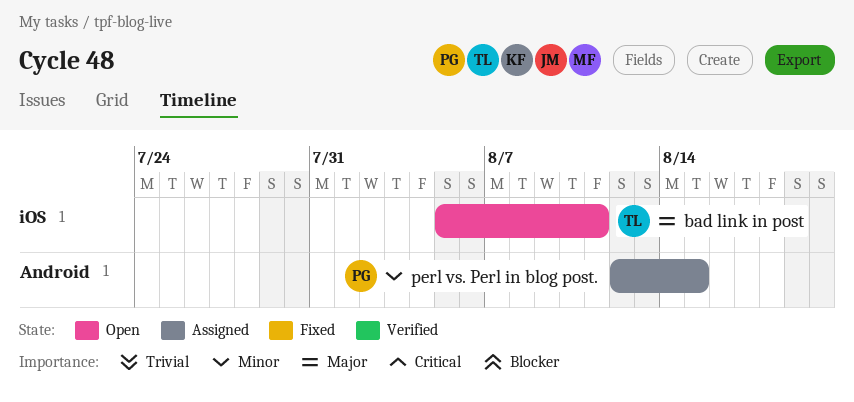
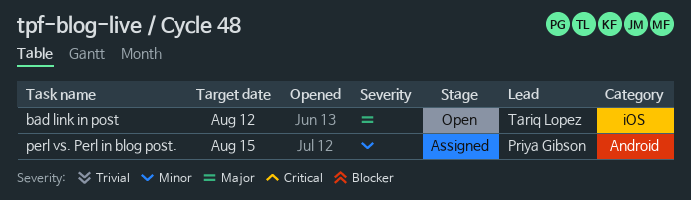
bad link in post, due: Aug 11 -> Aug 12

